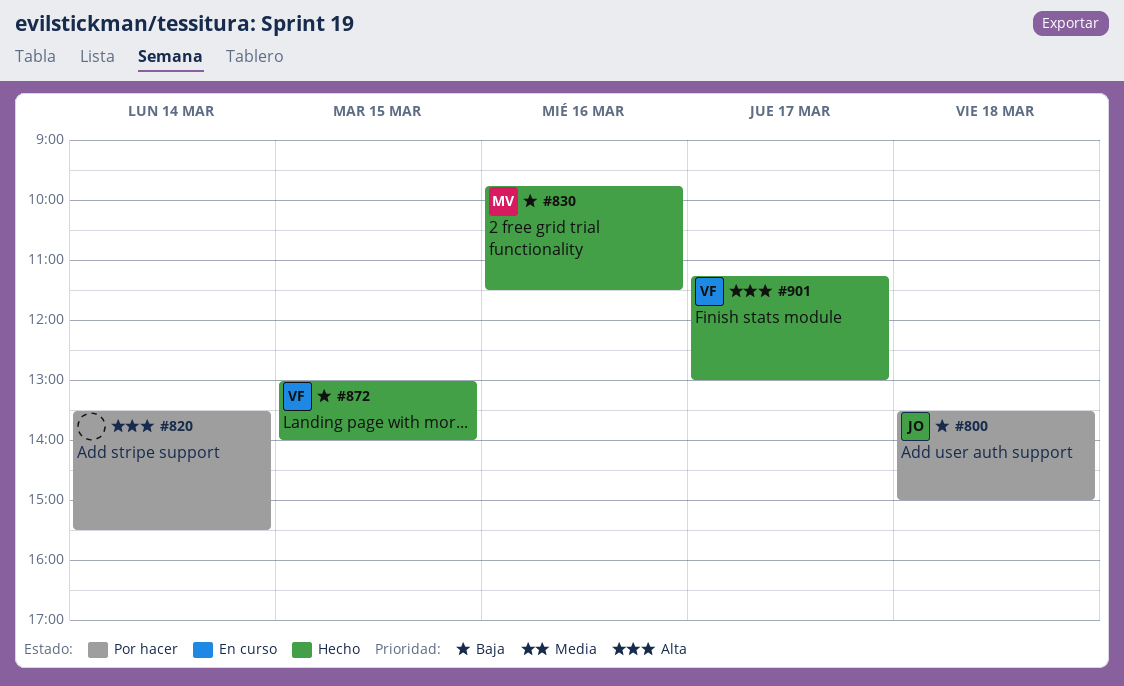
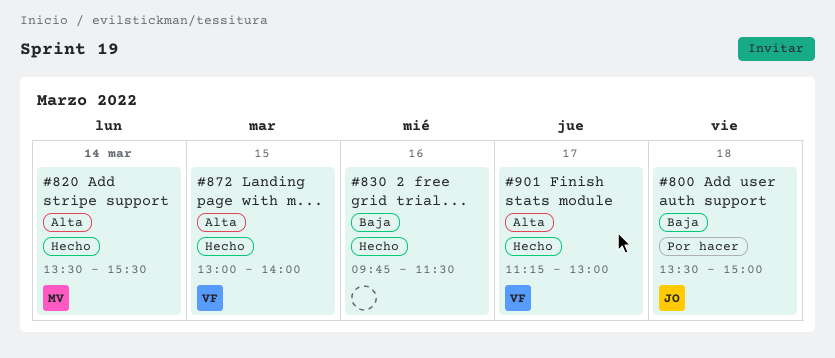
#820, status: Por hacer -> Hecho
#820, owner: none -> MV
#830, owner: MV -> none
#872, priority: Baja -> Alta

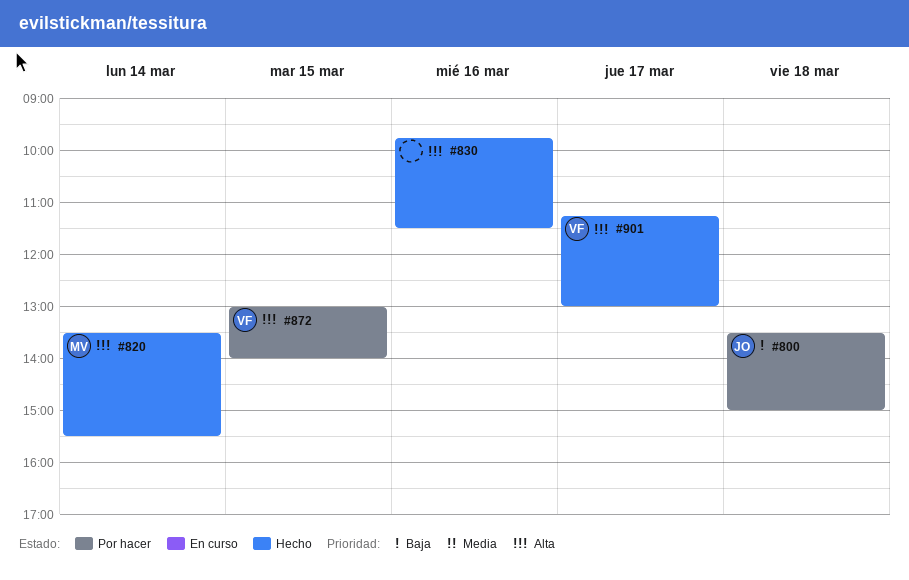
#830, priority: Baja -> Alta
#872, status: Hecho -> Por hacer

